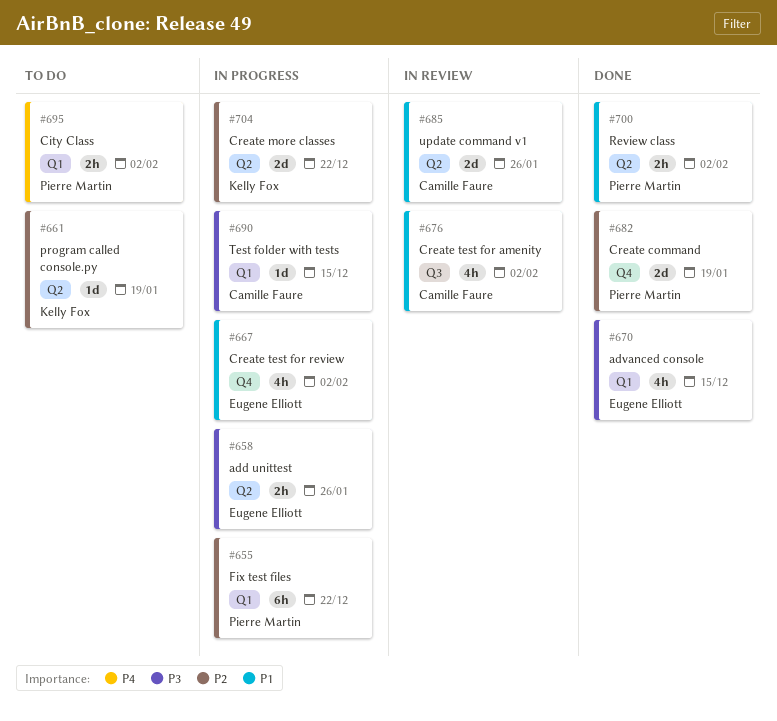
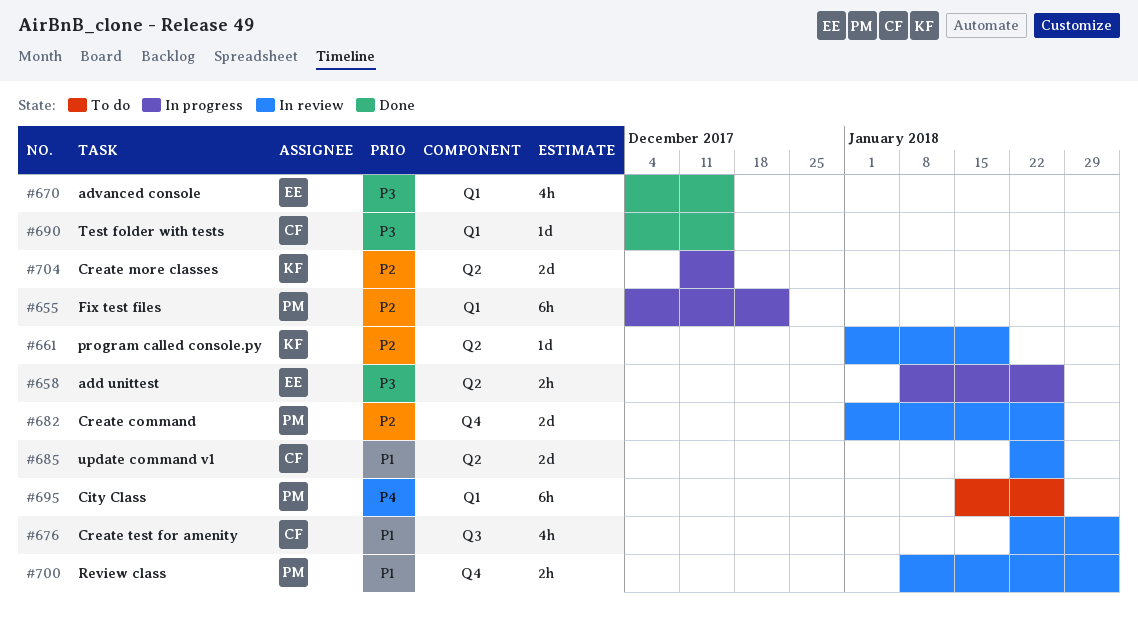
#661, status: To do -> In review
#667: present -> none
#682, status: Done -> In review
#682, due: Jan 19 -> Jan 26
#690, status: In progress -> Done
#695, estimate: 2h -> 6h
#695, due: Feb 2 -> Jan 26
#700, status: Done -> In review
#700, label: Q2 -> Q4
#704, due: Dec 22 -> Dec 15

